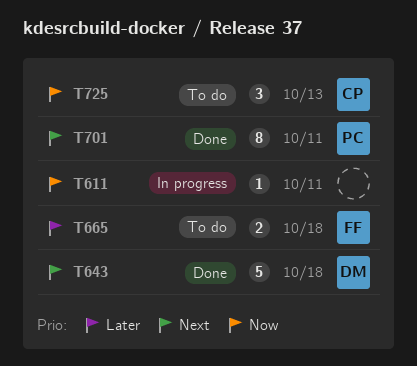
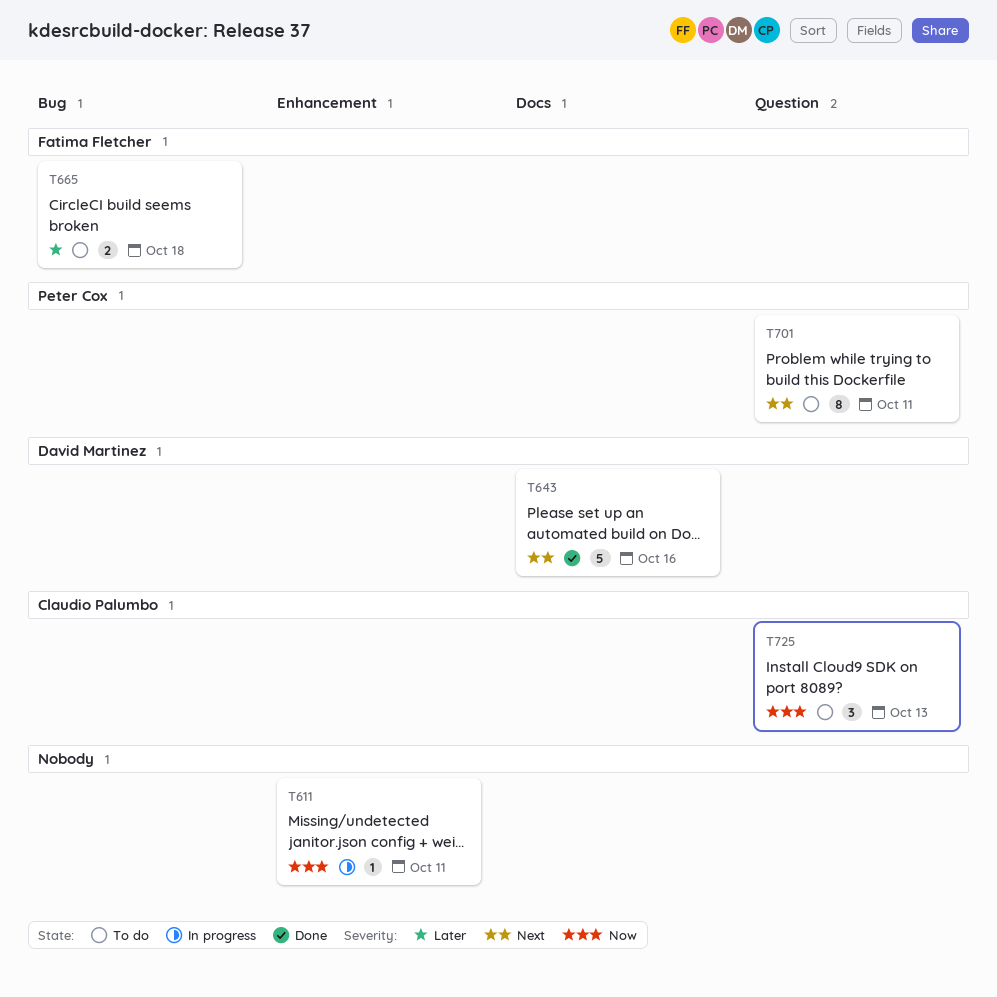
T643, due: Oct 18 -> Oct 16
T701, status: Done -> To do

